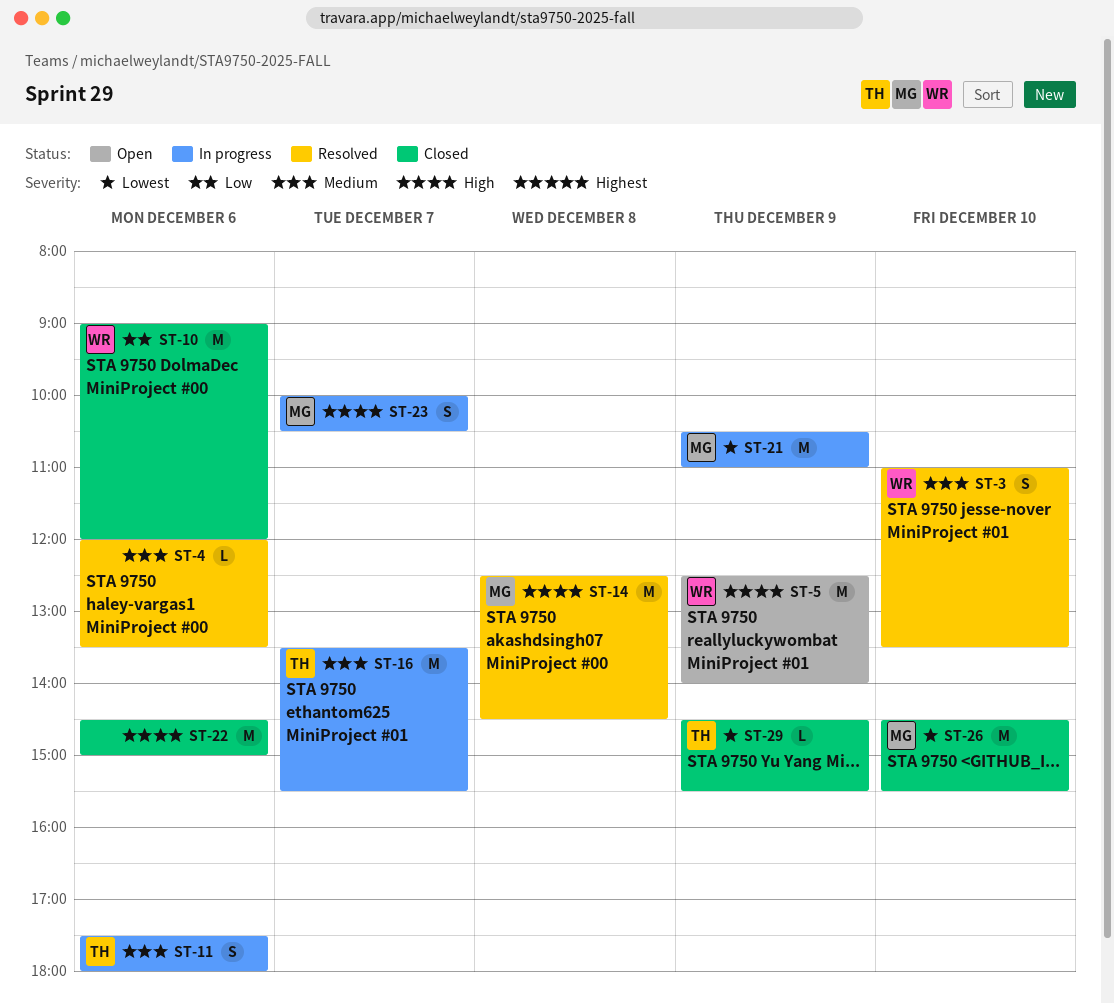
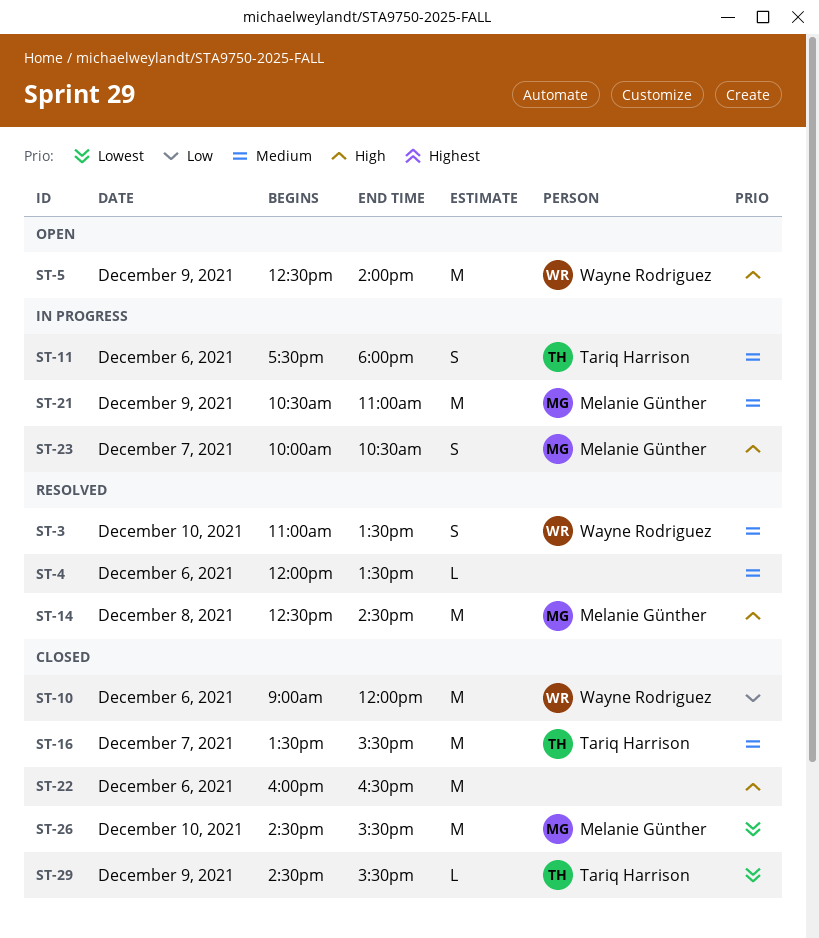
ST-16, status: In progress -> Closed
ST-21, priority: Lowest -> Medium
ST-22, begins: 14:30 -> 16:00
ST-22, ends: 15:00 -> 16:30

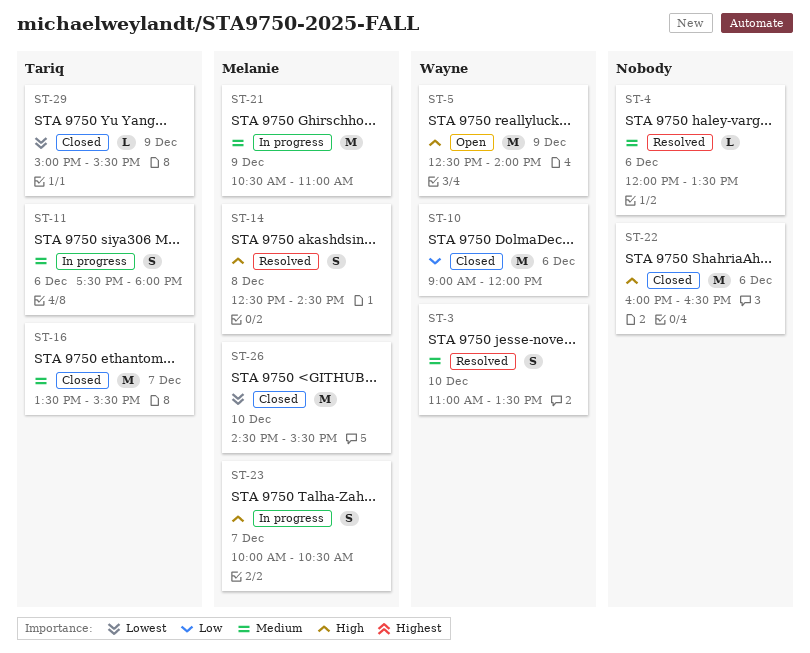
ST-14, estimate: M -> S
ST-29, begins: 14:30 -> 15:00

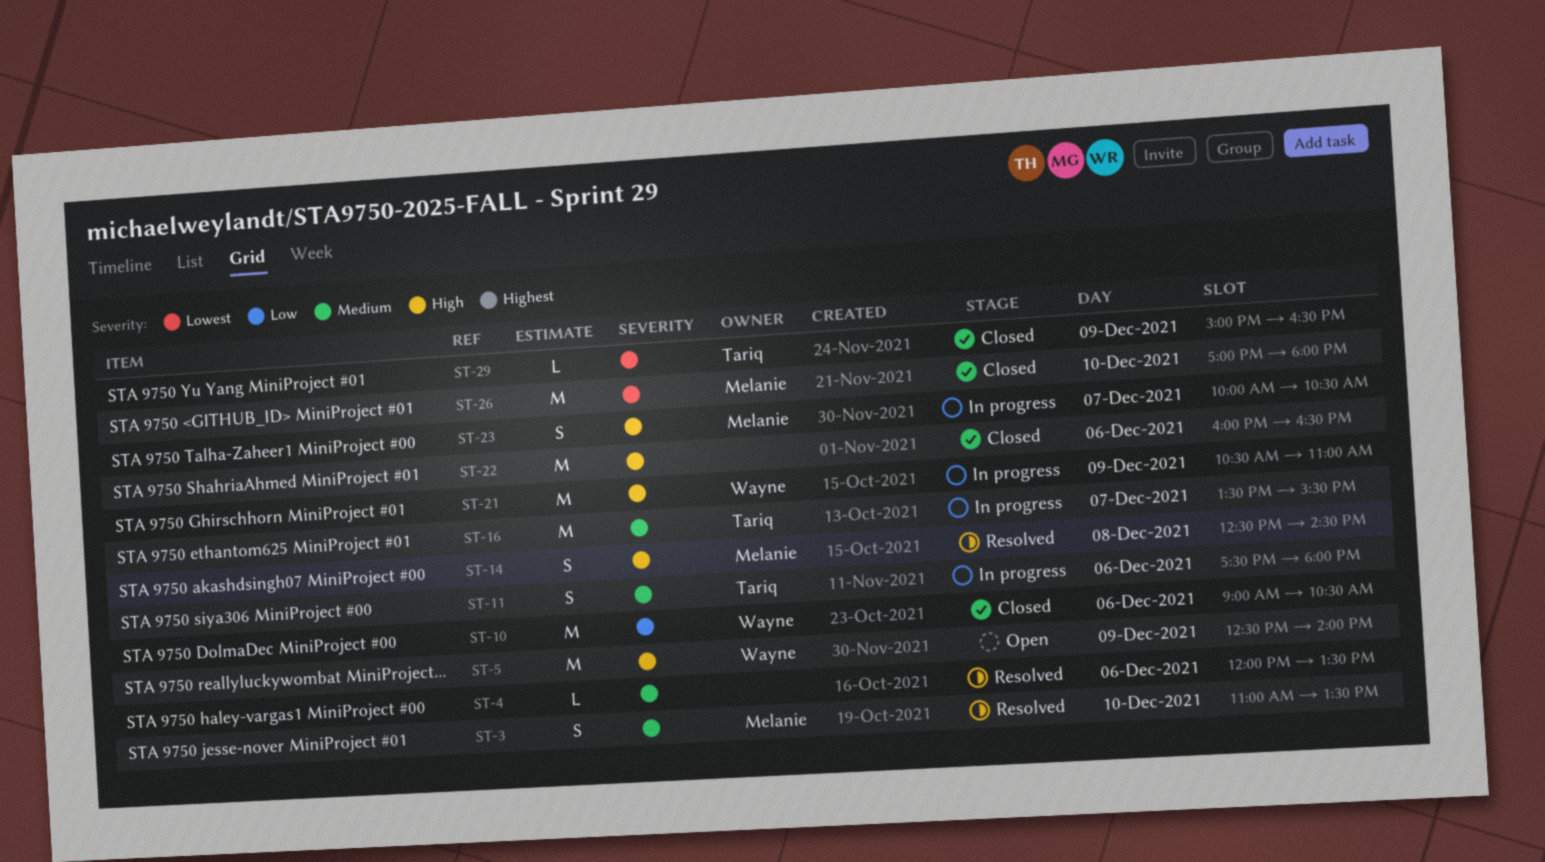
ST-3, owner: Wayne -> Melanie
ST-10, ends: 12:00 -> 10:30
ST-16, status: Closed -> In progress
ST-21, owner: Melanie -> Wayne
ST-21, priority: Medium -> High
ST-26, begins: 14:30 -> 17:00
ST-26, ends: 15:30 -> 18:00
ST-29, ends: 15:30 -> 16:30

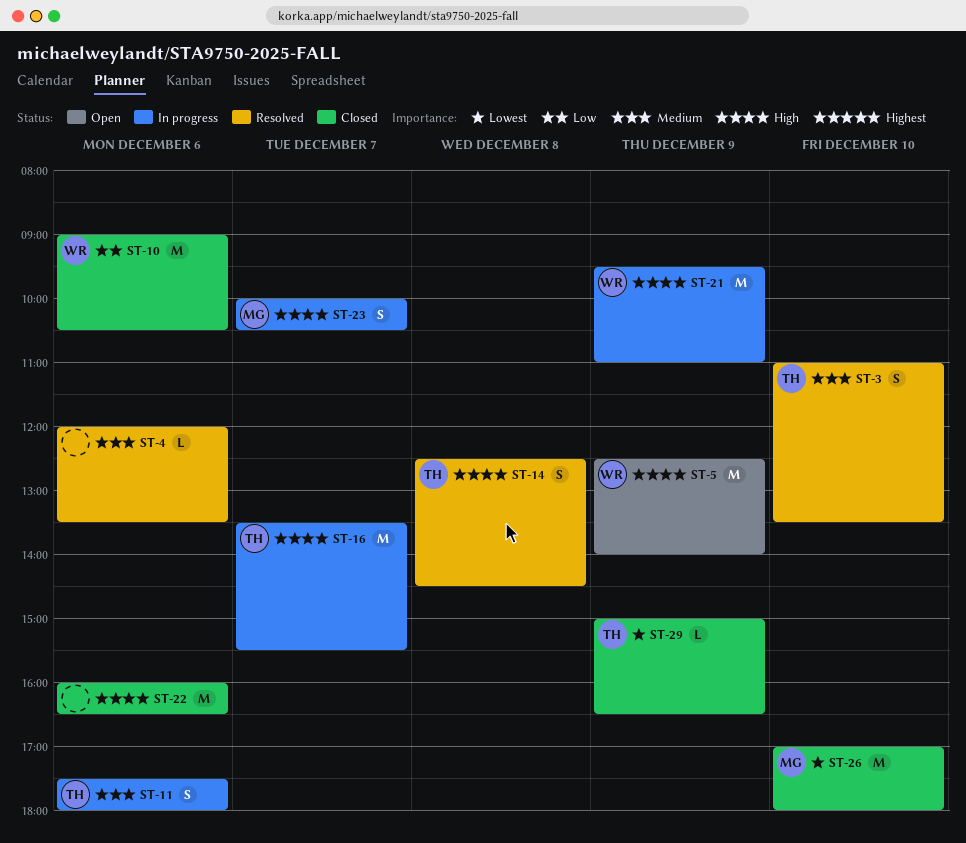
ST-3, owner: Melanie -> Tariq
ST-14, owner: Melanie -> Tariq
ST-16, priority: Medium -> High
ST-21, begins: 10:30 -> 09:30

